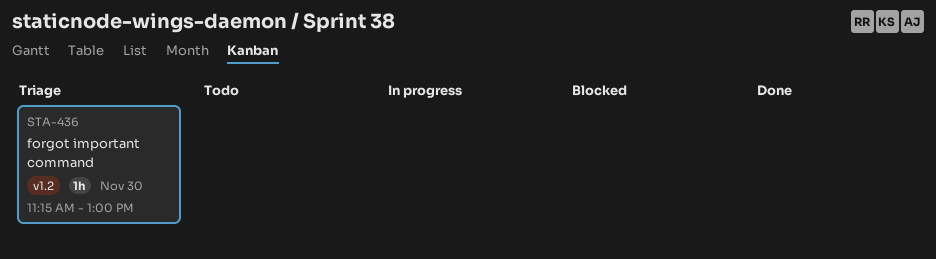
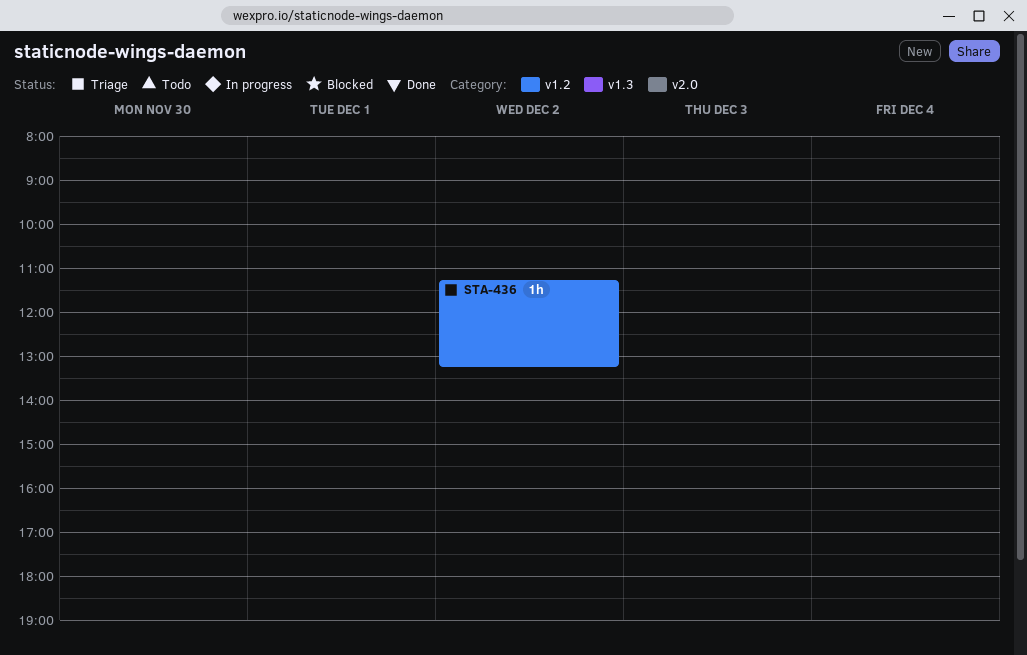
STA-436, day: Nov 30 -> Dec 2
STA-436, ends: 13:00 -> 13:15

